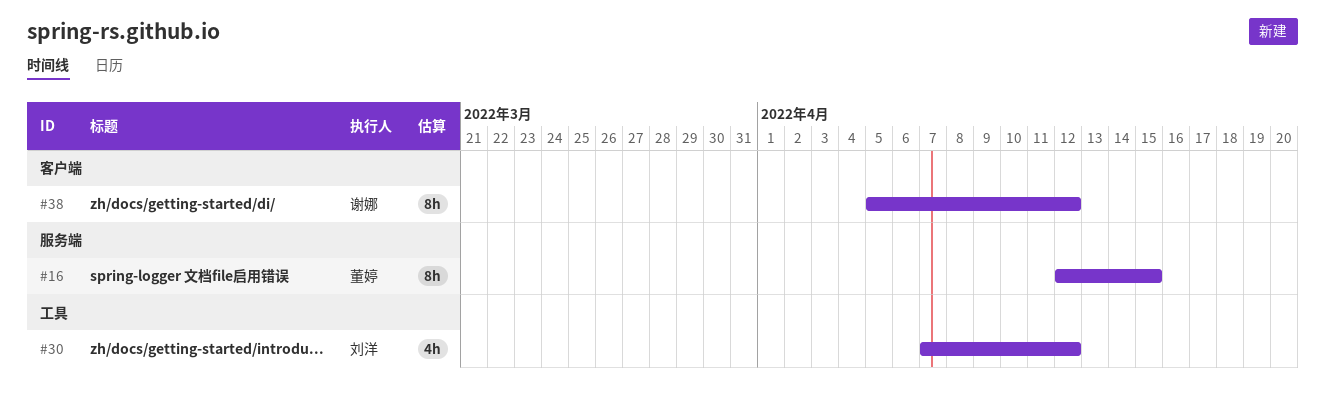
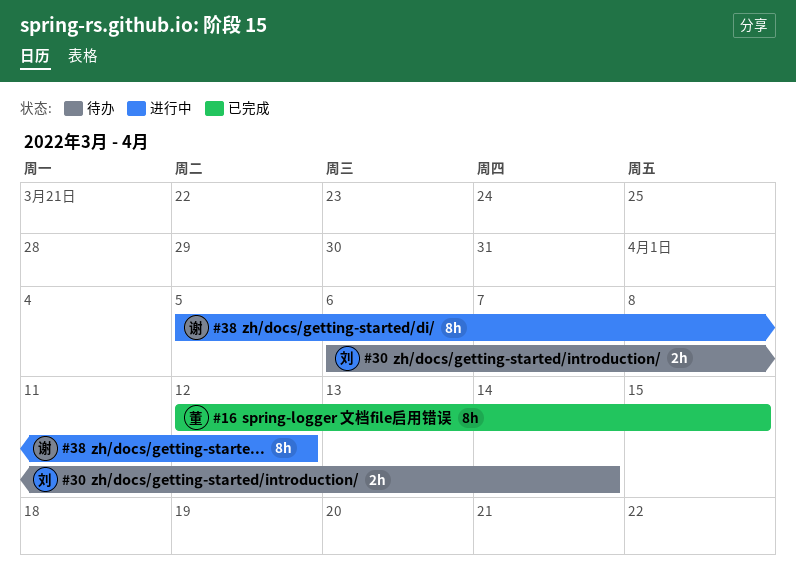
#30, estimate: 4h -> 2h
#30, start: Apr 7 -> Apr 6
#30, due: Apr 12 -> Apr 14

